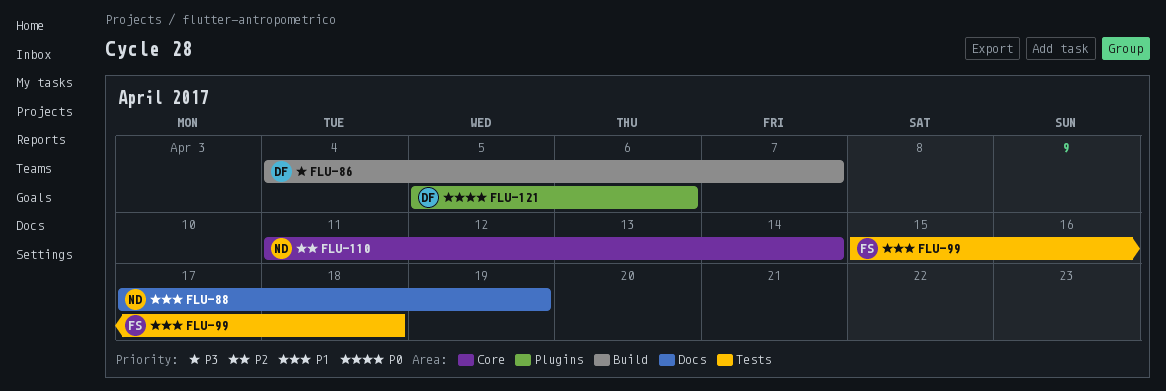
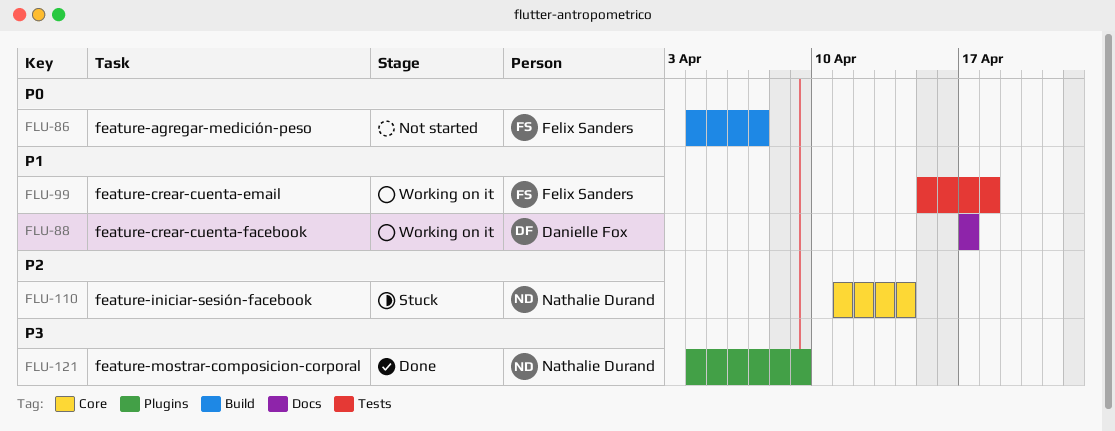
FLU-86, owner: Danielle Fox -> Felix Sanders
FLU-86, priority: P3 -> P0
FLU-88, owner: Nathalie Durand -> Danielle Fox
FLU-88, due: Apr 19 -> Apr 17
FLU-121, owner: Danielle Fox -> Nathalie Durand
FLU-121, priority: P0 -> P3
FLU-121, start: Apr 5 -> Apr 4
FLU-121, due: Apr 6 -> Apr 9

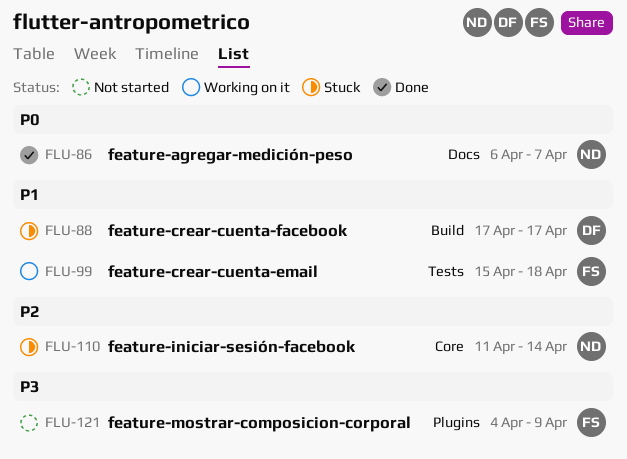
FLU-86, status: Not started -> Done
FLU-86, owner: Felix Sanders -> Nathalie Durand
FLU-86, label: Build -> Docs
FLU-86, start: Apr 4 -> Apr 6
FLU-88, status: Working on it -> Stuck
FLU-88, label: Docs -> Build
FLU-121, status: Done -> Not started
FLU-121, owner: Nathalie Durand -> Felix Sanders

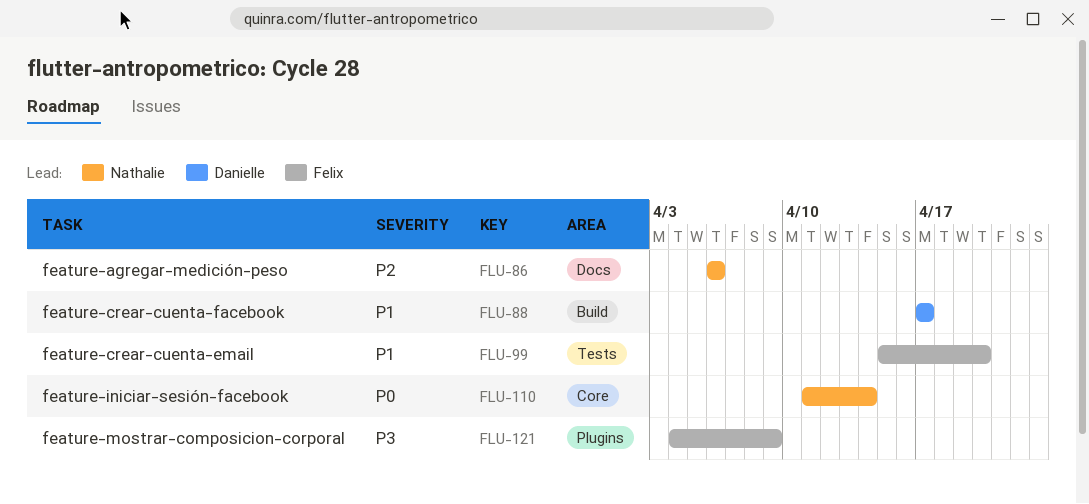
FLU-86, priority: P0 -> P2
FLU-86, due: Apr 7 -> Apr 6
FLU-99, due: Apr 18 -> Apr 20
FLU-110, priority: P2 -> P0

